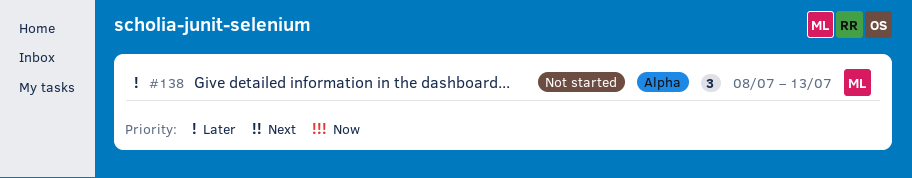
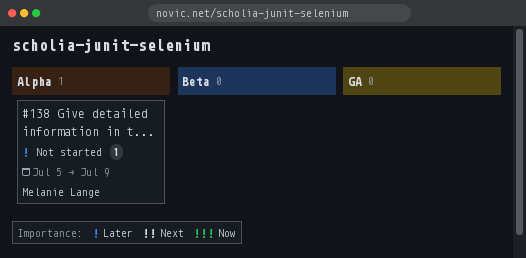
#138, estimate: 3 -> 1
#138, start: Jul 8 -> Jul 5
#138, due: Jul 13 -> Jul 9

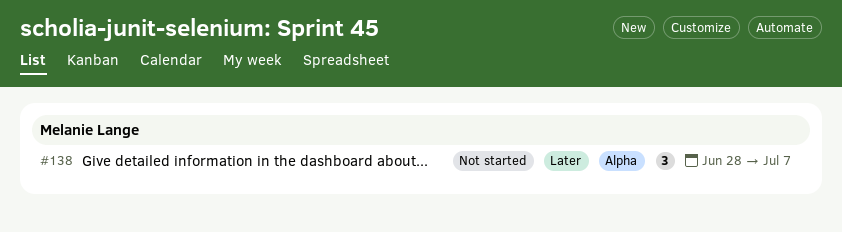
#138, estimate: 1 -> 3
#138, start: Jul 5 -> Jun 28
#138, due: Jul 9 -> Jul 7

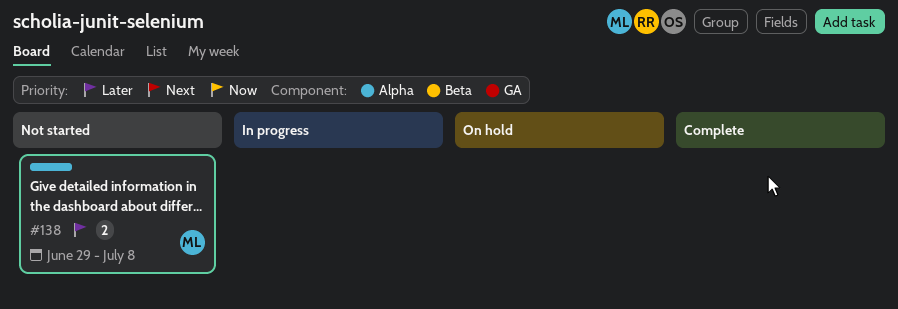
#138, estimate: 3 -> 2
#138, start: Jun 28 -> Jun 29
#138, due: Jul 7 -> Jul 8

